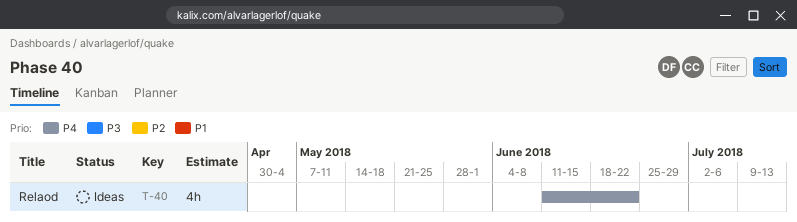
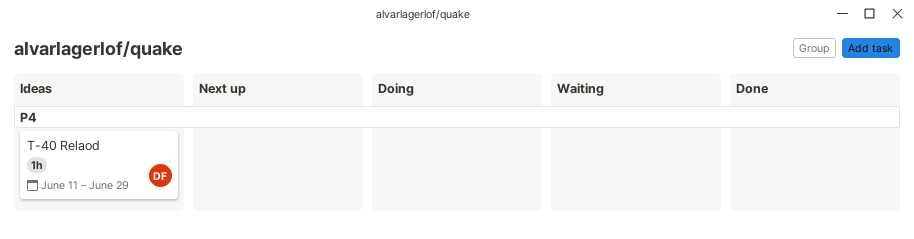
T-40, estimate: 4h -> 1h
T-40, due: Jun 22 -> Jun 29

